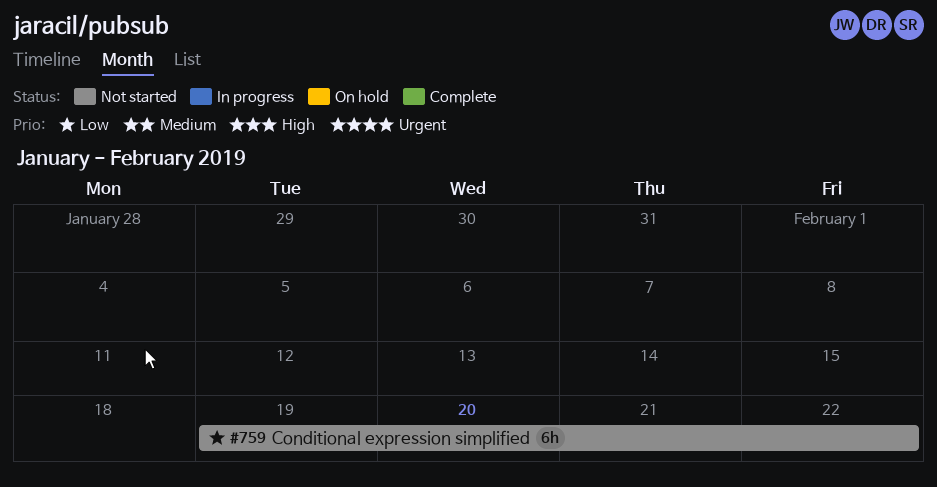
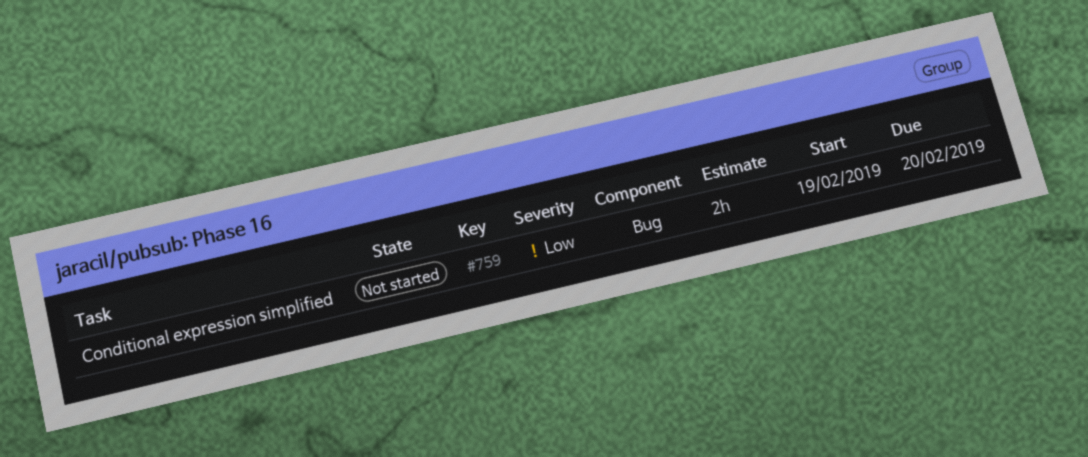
#759, estimate: 6h -> 2h
#759, due: Feb 22 -> Feb 20

